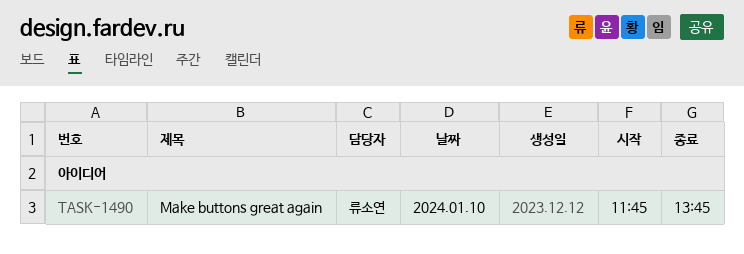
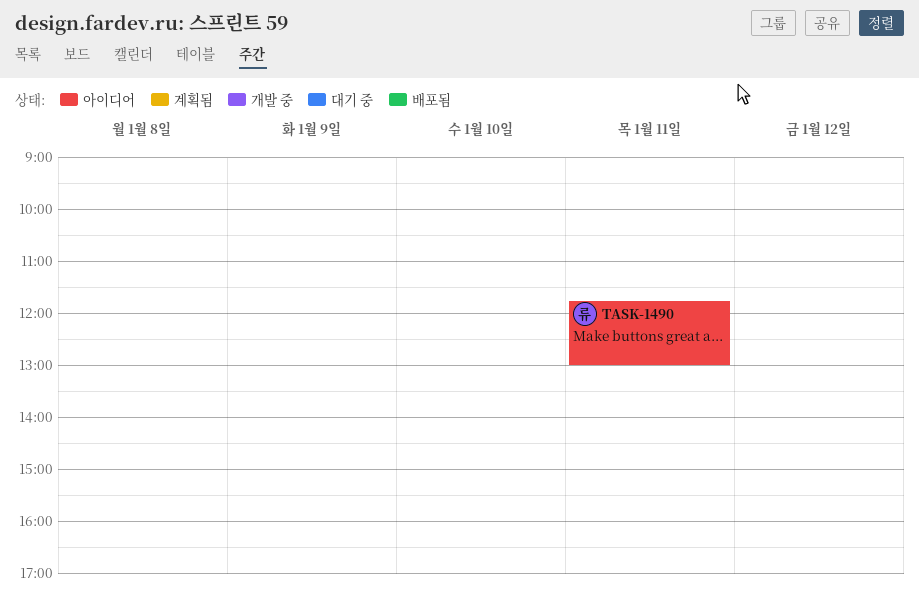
TASK-1490, day: Jan 10 -> Jan 11
TASK-1490, ends: 13:45 -> 13:00

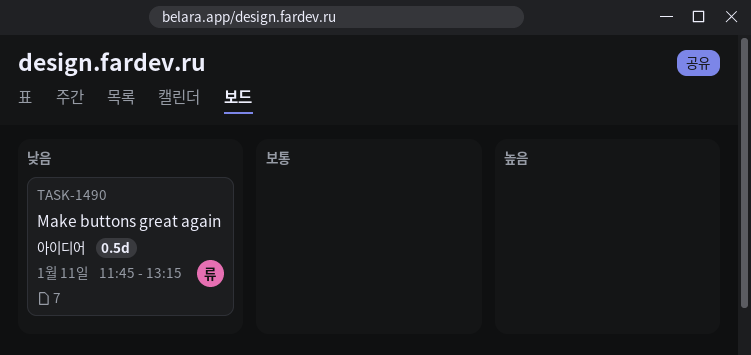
TASK-1490, ends: 13:00 -> 13:15

